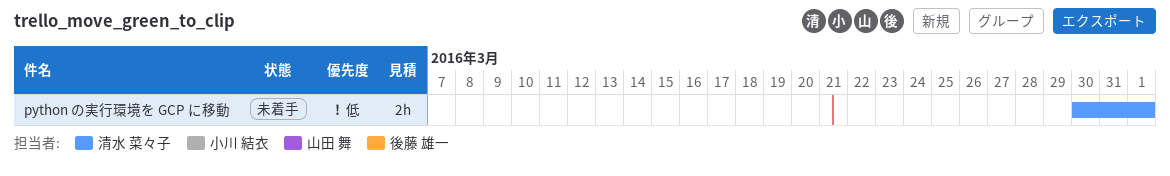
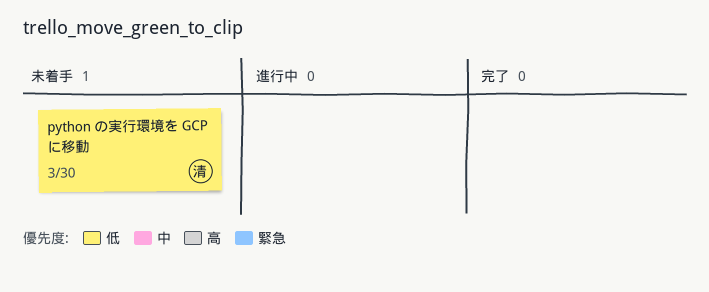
python の実行環境を GCP に移動, due: Apr 1 -> Mar 30

